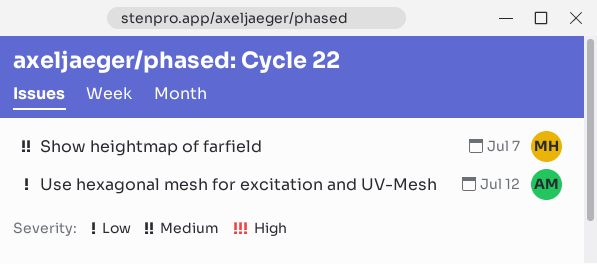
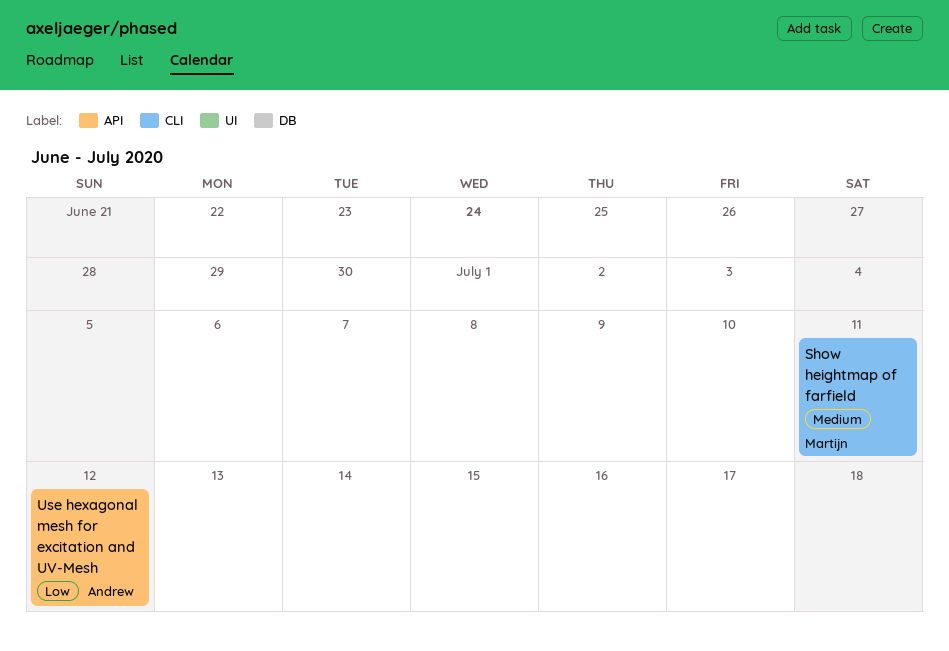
Show heightmap of farfield, due: Jul 7 -> Jul 11

